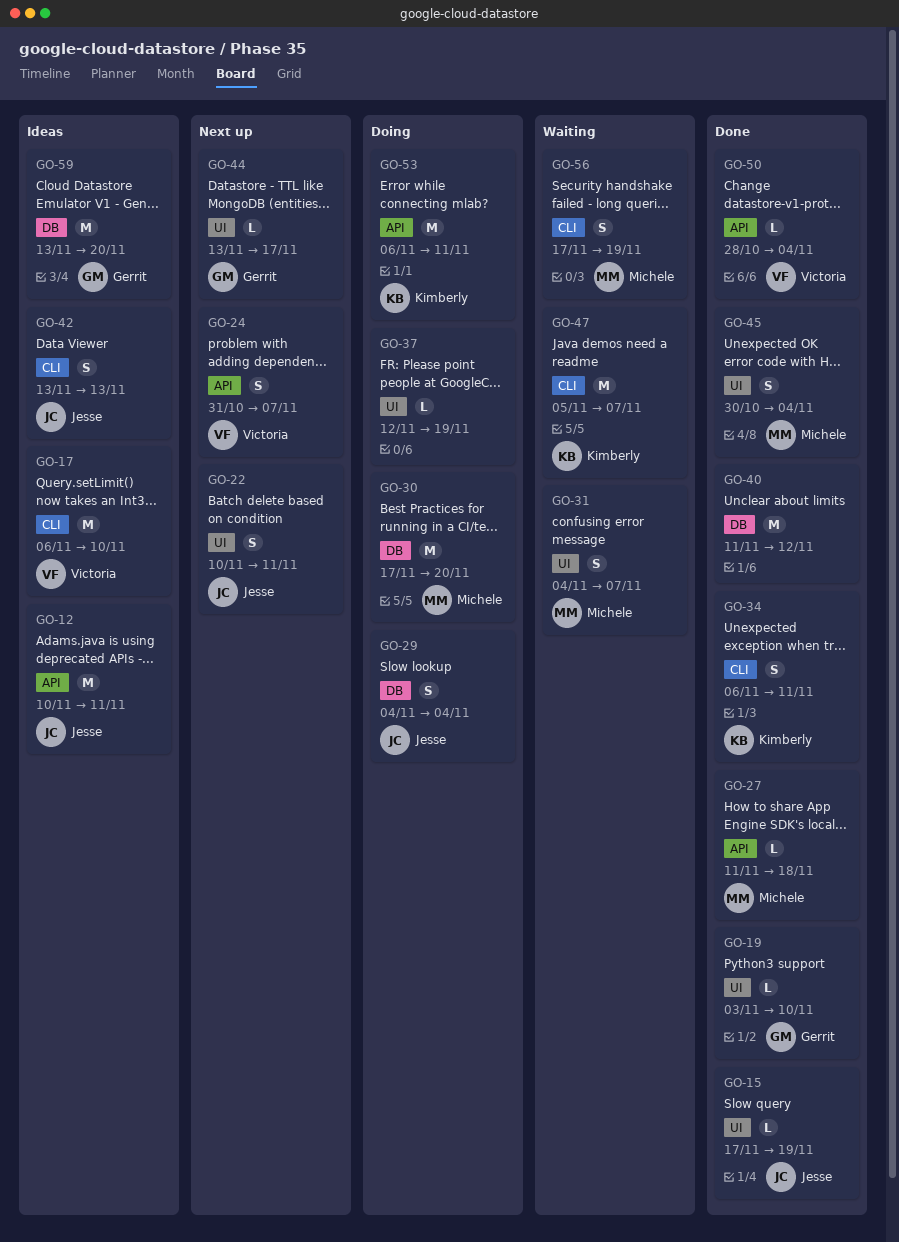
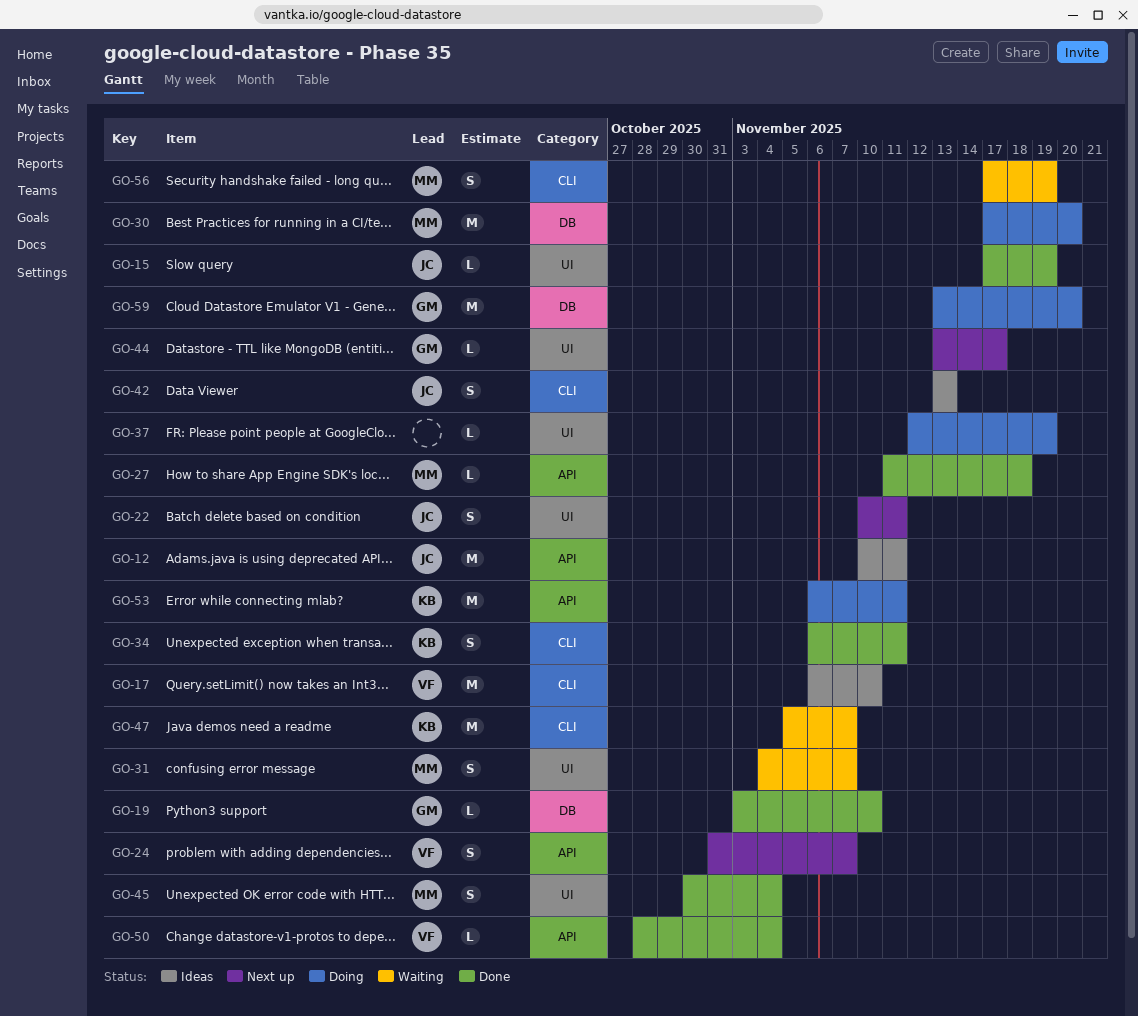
GO-19, label: UI -> DB
GO-29: present -> none
GO-40: present -> none
GO-59, status: Ideas -> Doing

